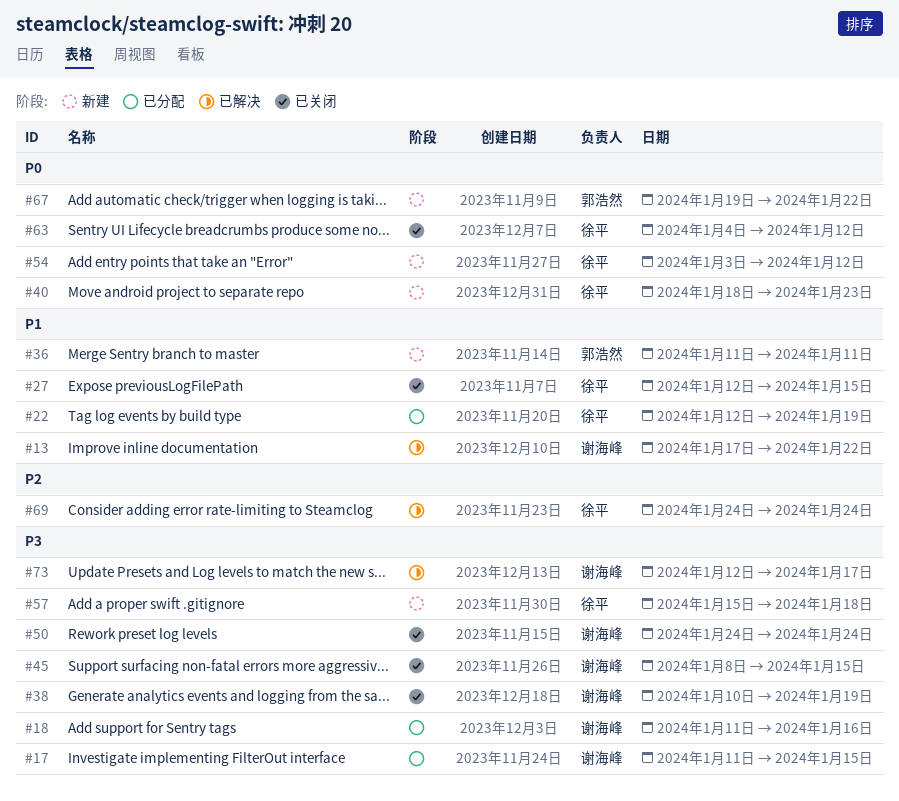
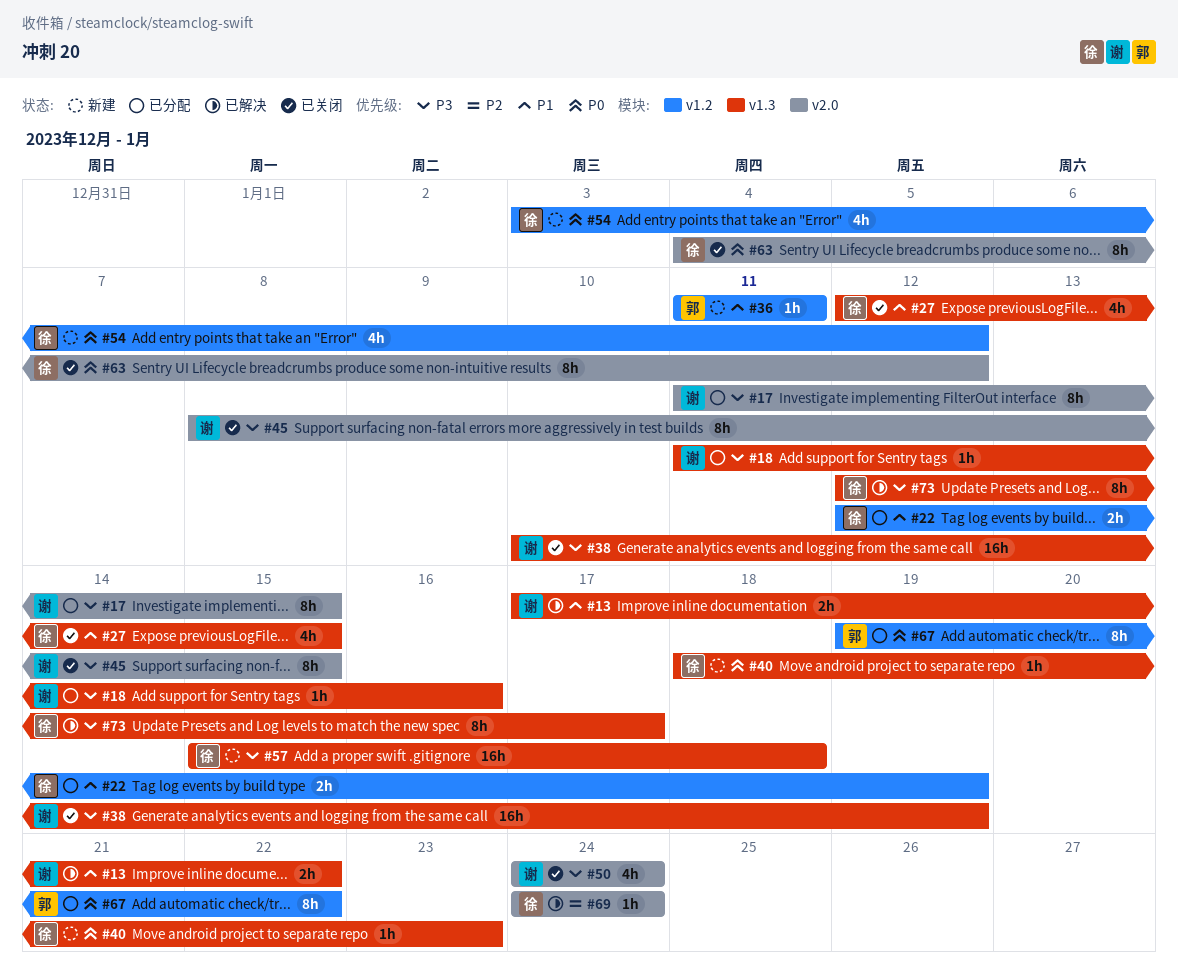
#67, status: 新建 -> 已分配
#73, owner: 谢海峰 -> 徐平

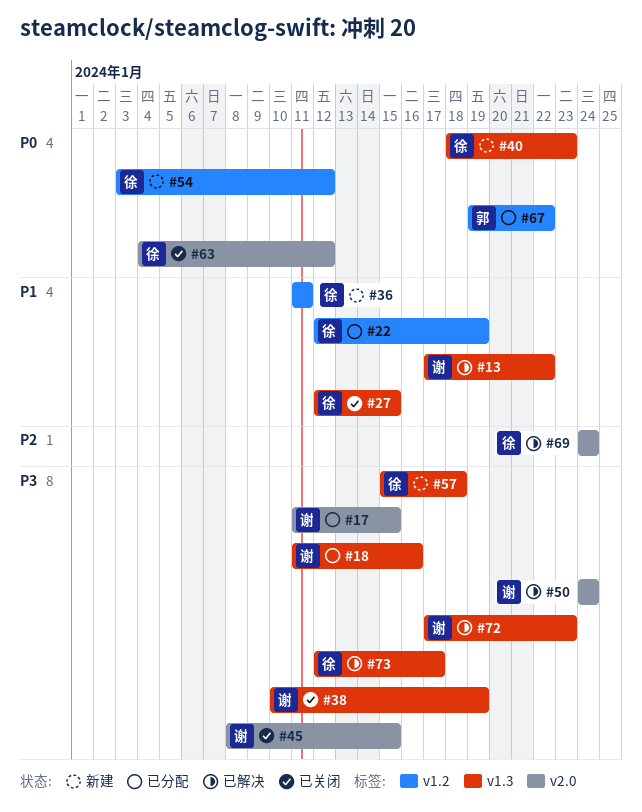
#36, owner: 郭 -> 徐
#50, status: 已关闭 -> 已解决
#72: none -> present

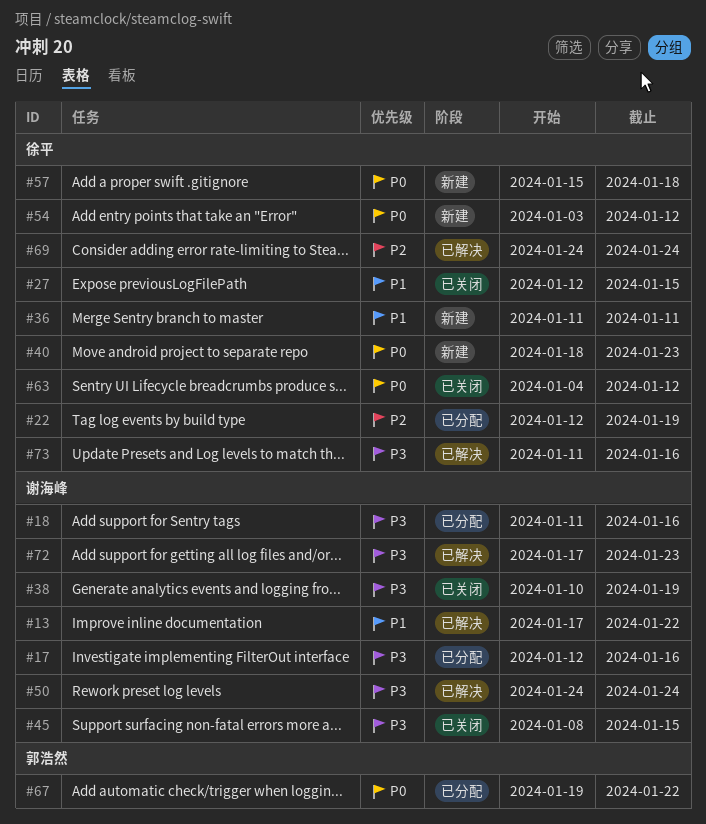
#17, start: Jan 11 -> Jan 12
#17, due: Jan 15 -> Jan 16
#22, priority: P1 -> P2
#57, priority: P3 -> P0
#73, start: Jan 12 -> Jan 11
#73, due: Jan 17 -> Jan 16

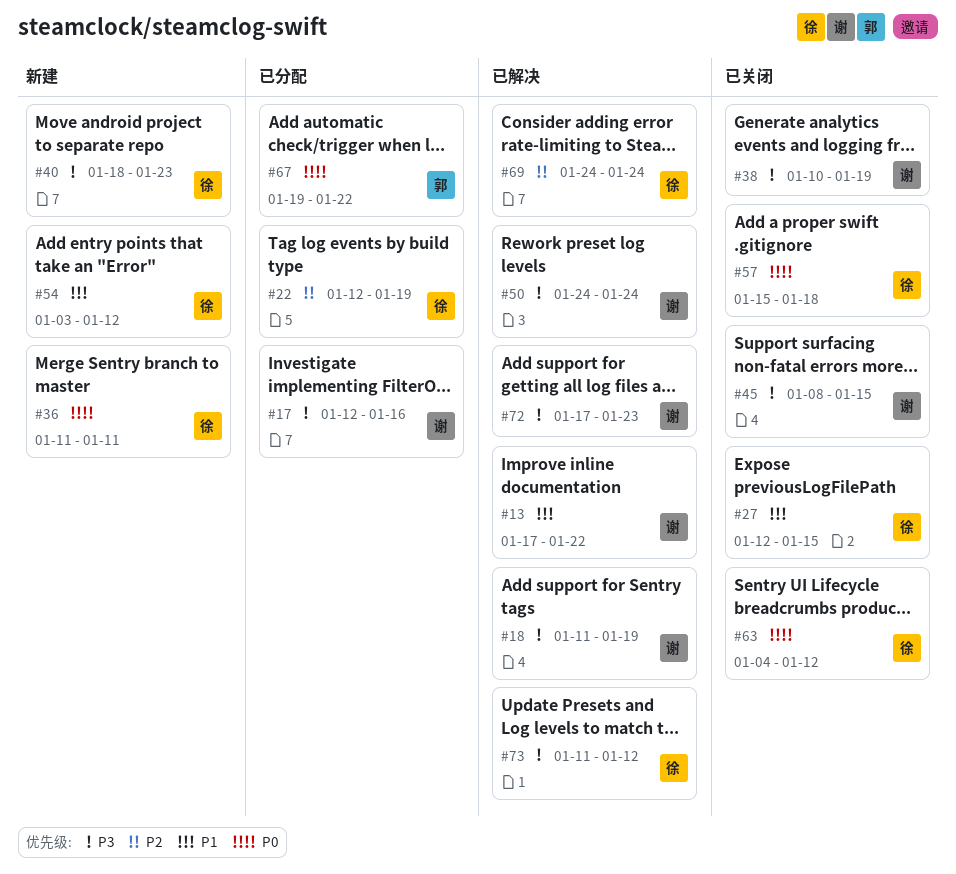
#18, status: 已分配 -> 已解决
#18, due: Jan 16 -> Jan 19
#36, priority: P1 -> P0
#40, priority: P0 -> P3
#54, priority: P0 -> P1
#57, status: 新建 -> 已关闭
#73, due: Jan 16 -> Jan 12

